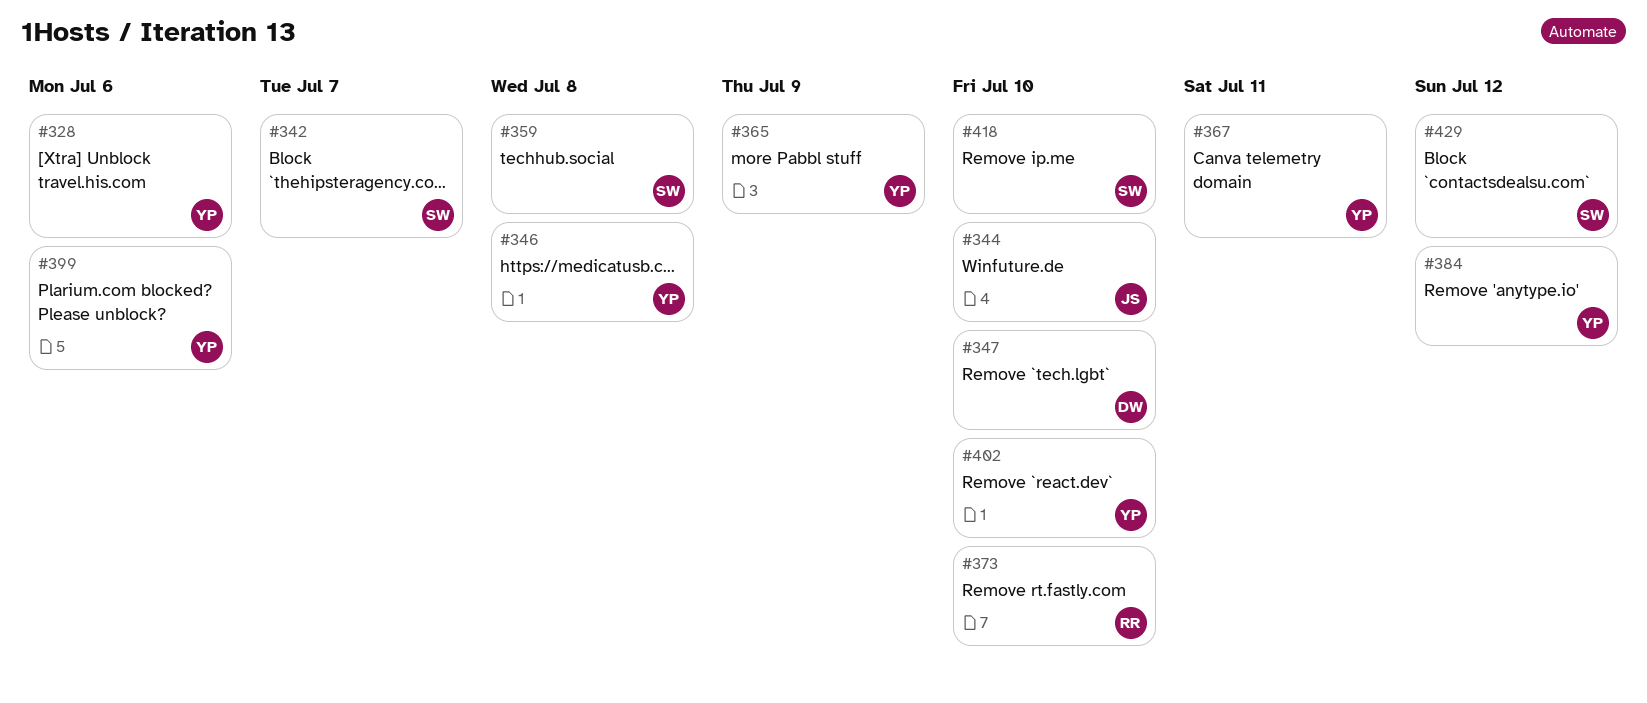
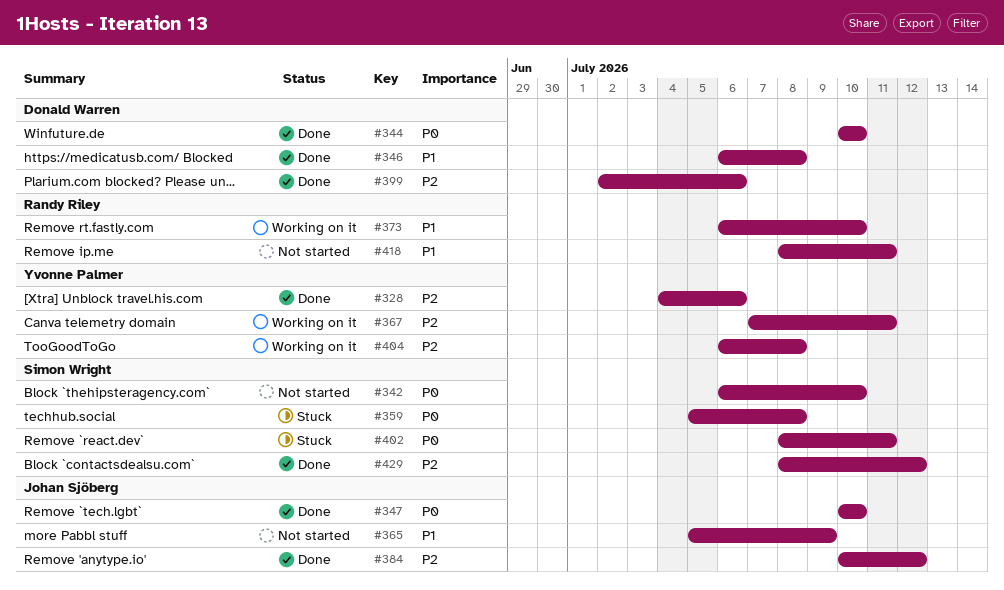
#342, due: Jul 7 -> Jul 10
#344, owner: Johan Sjöberg -> Donald Warren
#346, owner: Yvonne Palmer -> Donald Warren
#347, owner: Donald Warren -> Johan Sjöberg
#365, owner: Yvonne Palmer -> Johan Sjöberg
#384, owner: Yvonne Palmer -> Johan Sjöberg
#399, owner: Yvonne Palmer -> Donald Warren
#402, owner: Yvonne Palmer -> Simon Wright
#402, due: Jul 10 -> Jul 11
#404: none -> present
#418, owner: Simon Wright -> Randy Riley
#418, due: Jul 10 -> Jul 11

